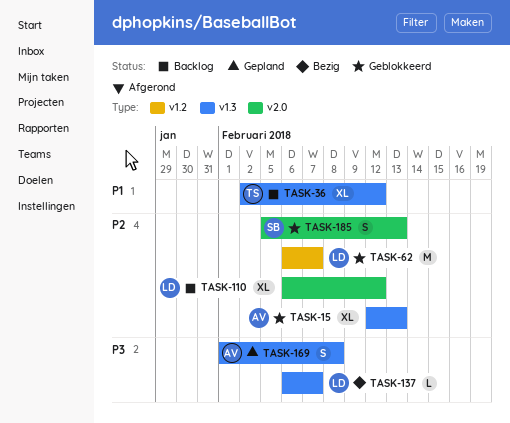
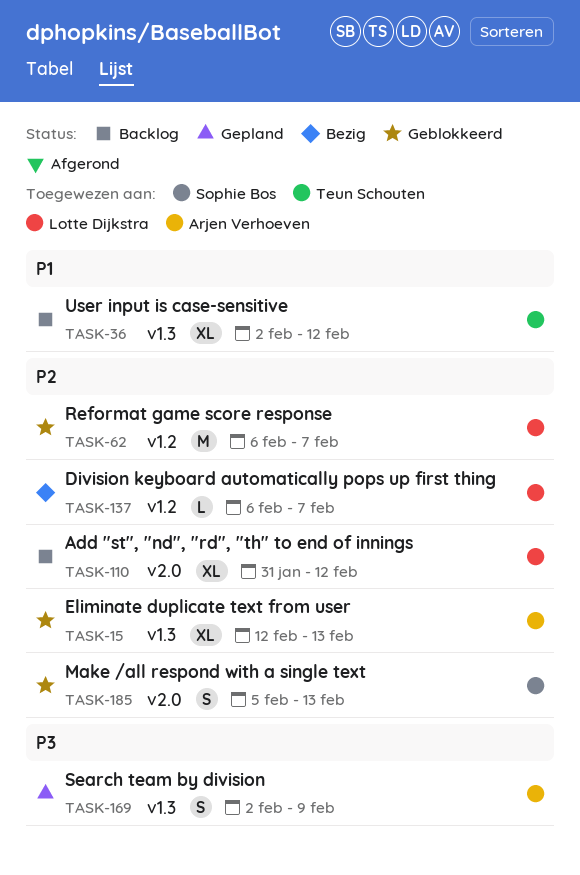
TASK-110, start: Feb 6 -> Jan 31
TASK-137, priority: P3 -> P2
TASK-137, label: v1.3 -> v1.2
TASK-169, start: Feb 1 -> Feb 2
TASK-169, due: Feb 8 -> Feb 9

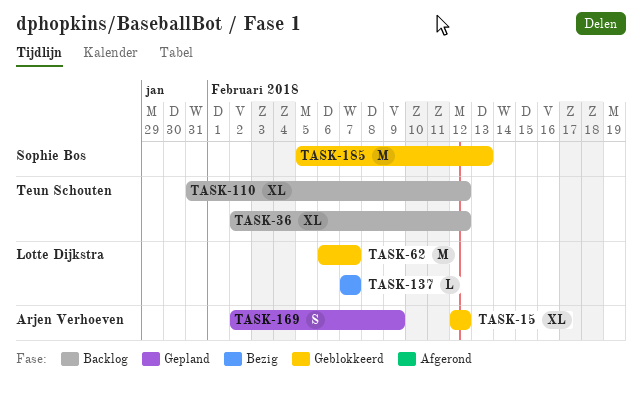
TASK-15, due: Feb 13 -> Feb 12
TASK-110, owner: Lotte Dijkstra -> Teun Schouten
TASK-137, start: Feb 6 -> Feb 7
TASK-185, estimate: S -> M

